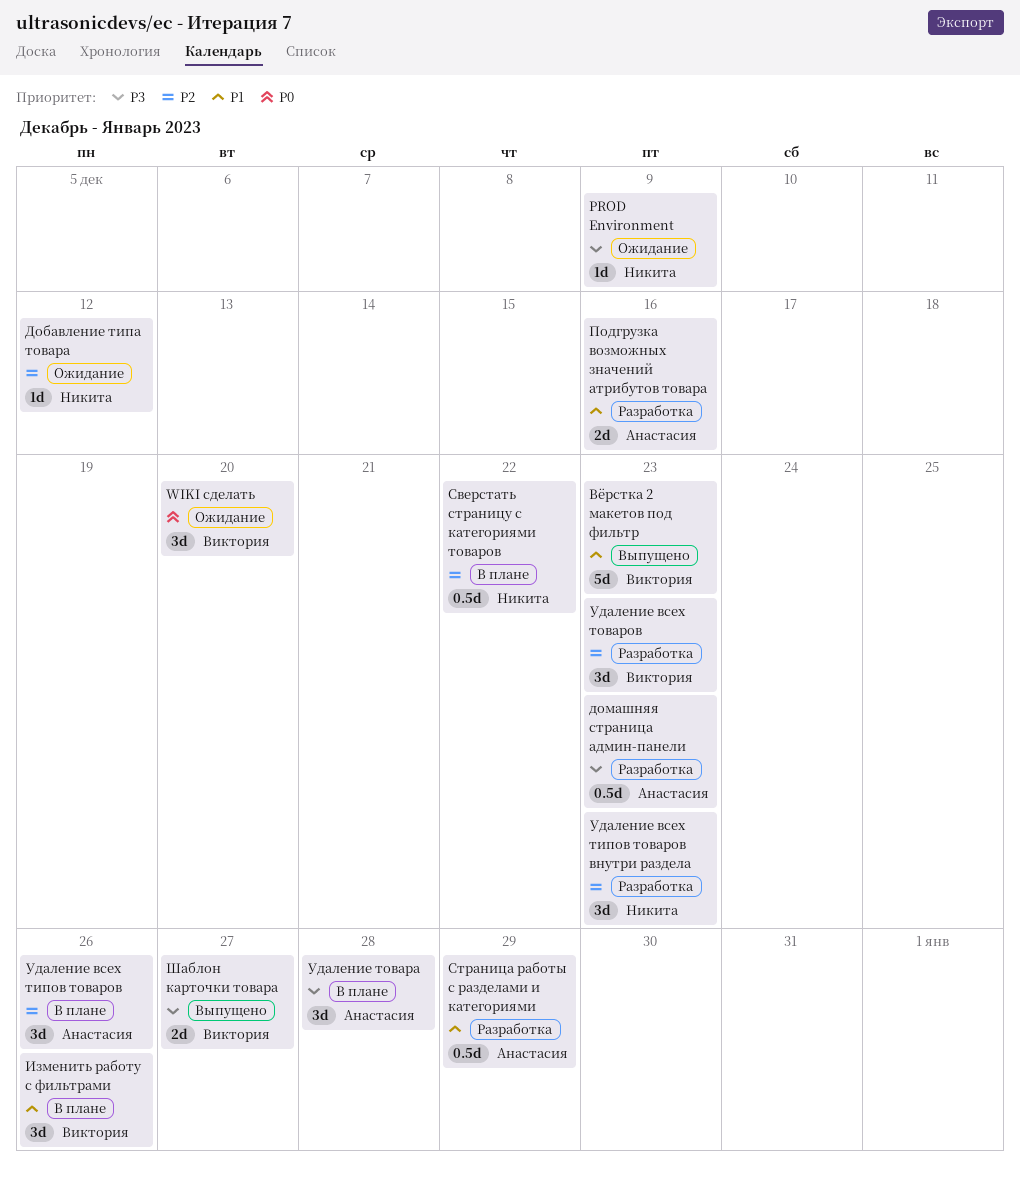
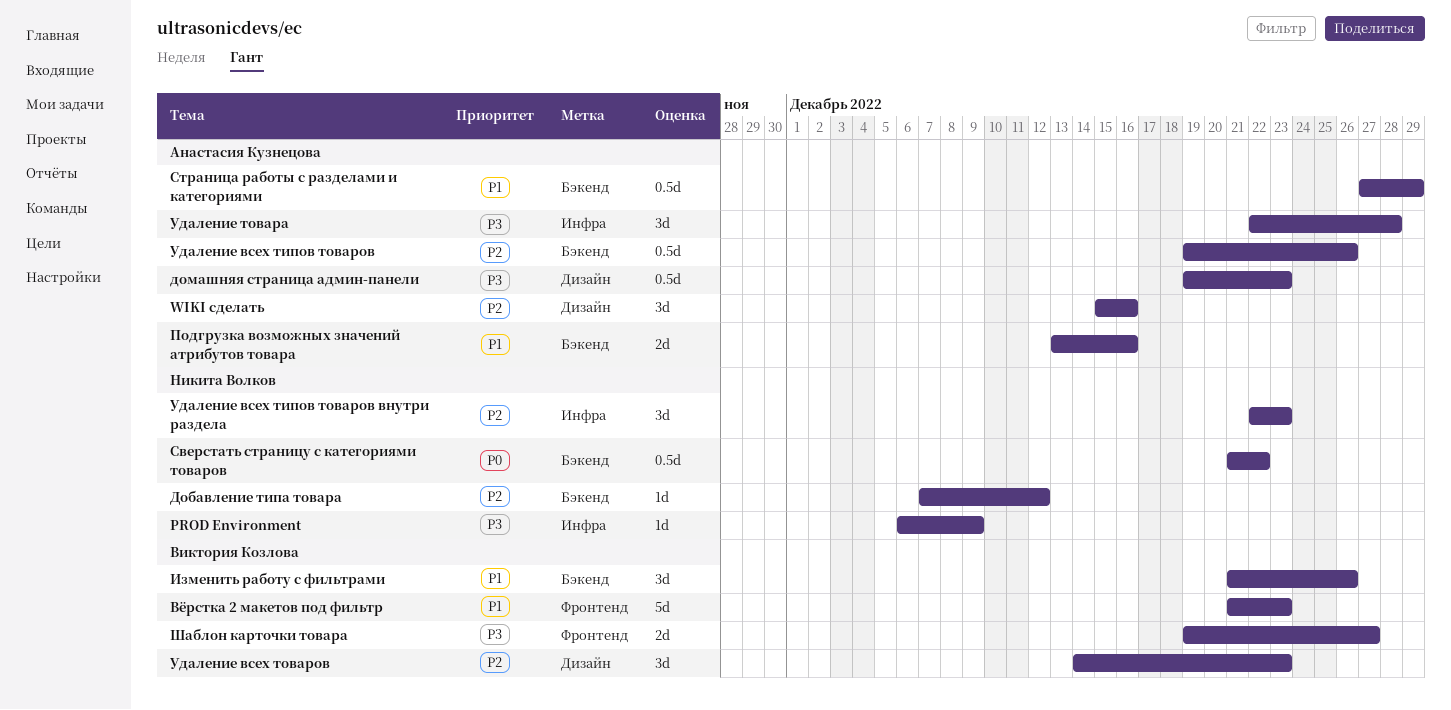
WIKI сделать, owner: Виктория Козлова -> Анастасия Кузнецова
WIKI сделать, priority: P0 -> P2
WIKI сделать, due: Dec 20 -> Dec 16
Сверстать страницу с категориями товаров, priority: P2 -> P0
Удаление всех типов товаров, estimate: 3d -> 0.5d

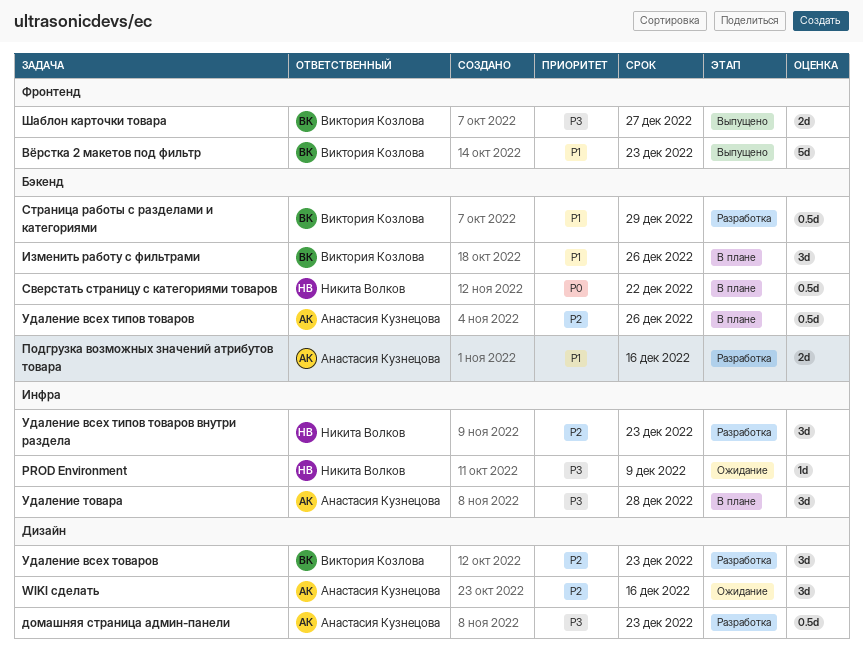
Добавление типа товара: present -> none
Страница работы с разделами и категориями, owner: Анастасия Кузнецова -> Виктория Козлова

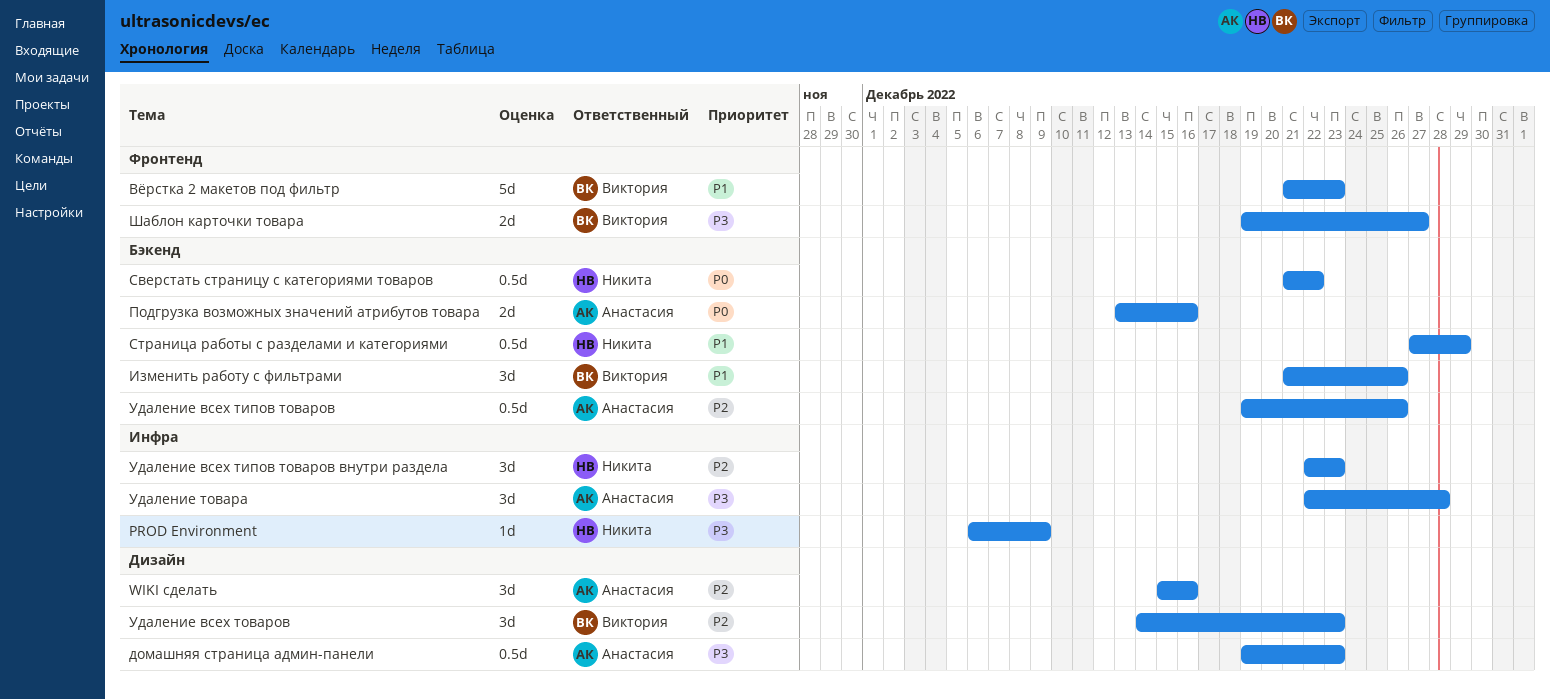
Подгрузка возможных значений атрибутов товара, priority: P1 -> P0
Страница работы с разделами и категориями, owner: Виктория Козлова -> Никита Волков

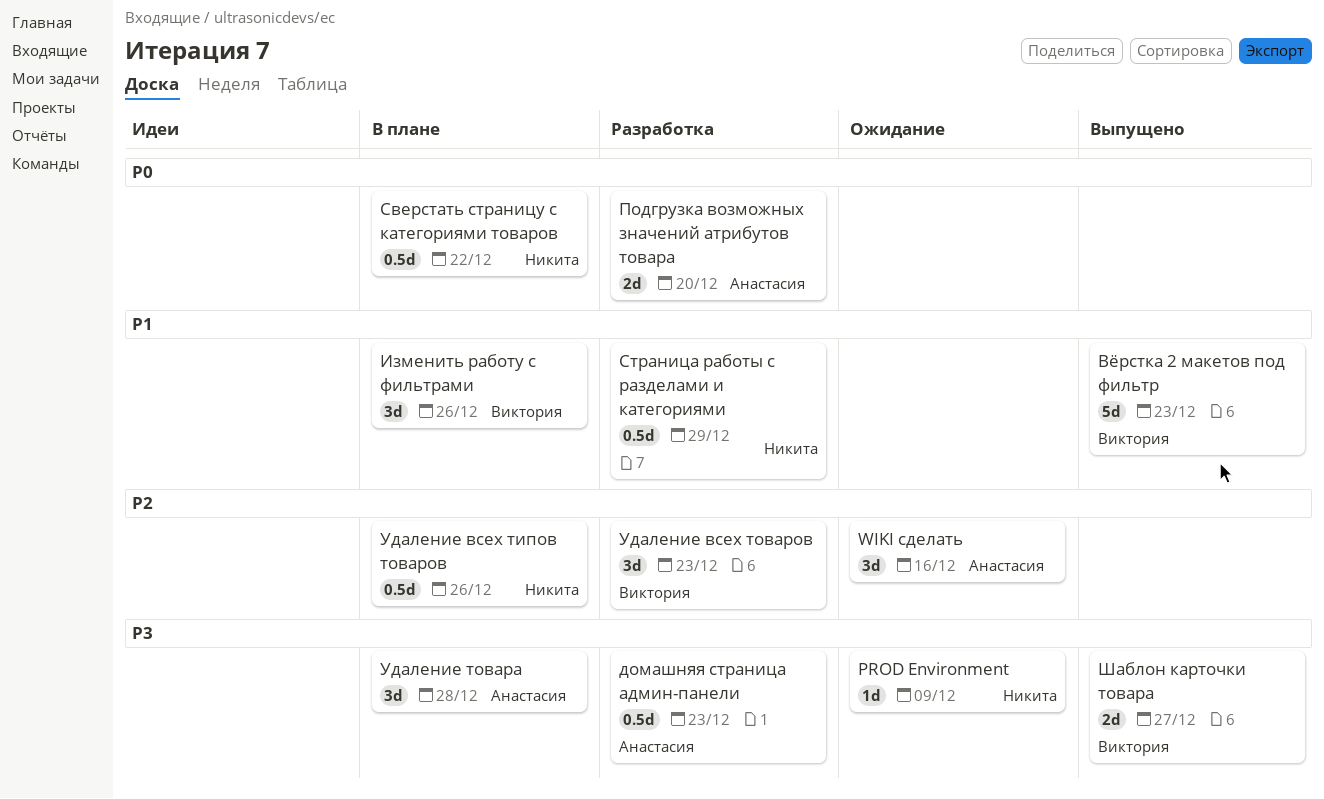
Подгрузка возможных значений атрибутов товара, due: Dec 16 -> Dec 20
Удаление всех типов товаров, owner: Анастасия -> Никита
Удаление всех типов товаров внутри раздела: present -> none

